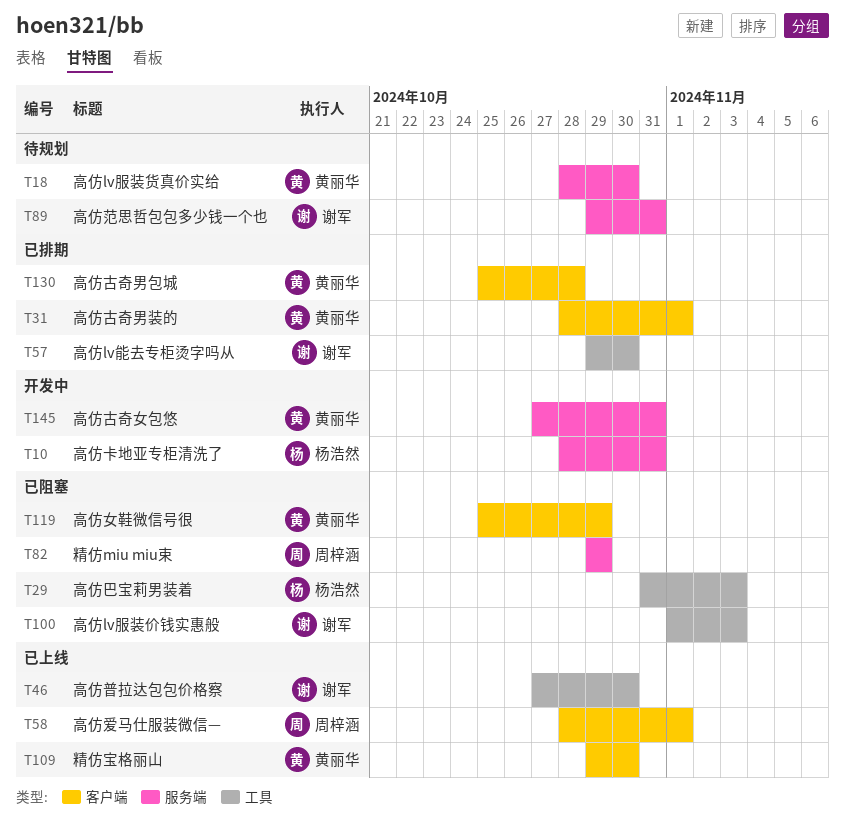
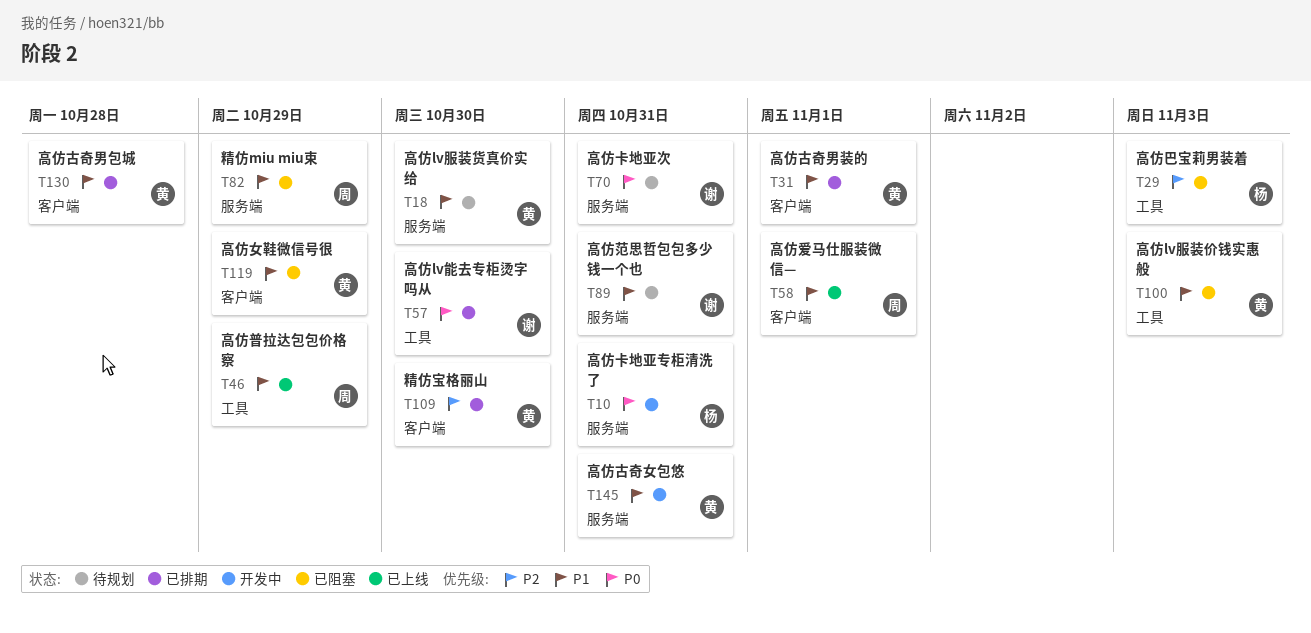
T46, owner: 谢军 -> 周梓涵
T46, due: Oct 30 -> Oct 29
T70: none -> present
T100, owner: 谢军 -> 黄丽华
T109, status: 已上线 -> 已排期

